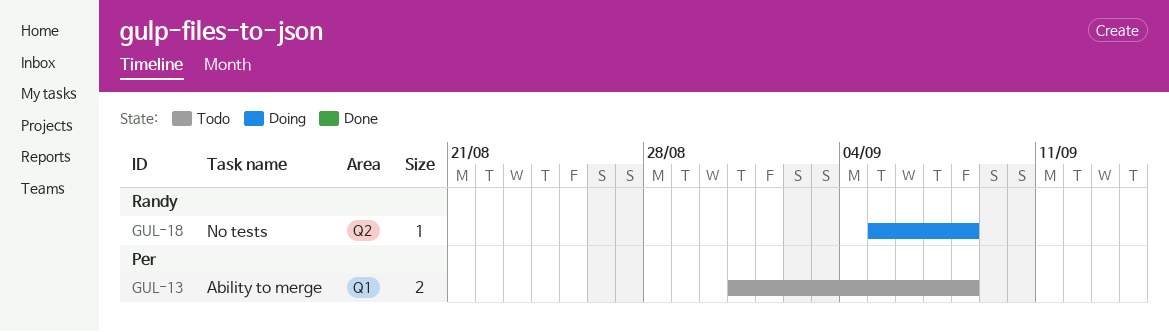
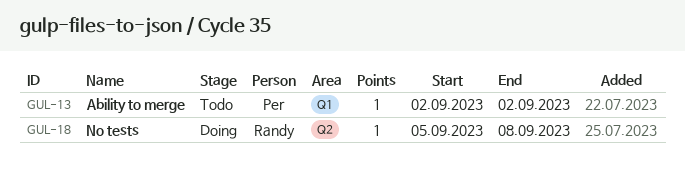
GUL-13, estimate: 2 -> 1
GUL-13, start: Aug 31 -> Sep 2
GUL-13, due: Sep 8 -> Sep 2

